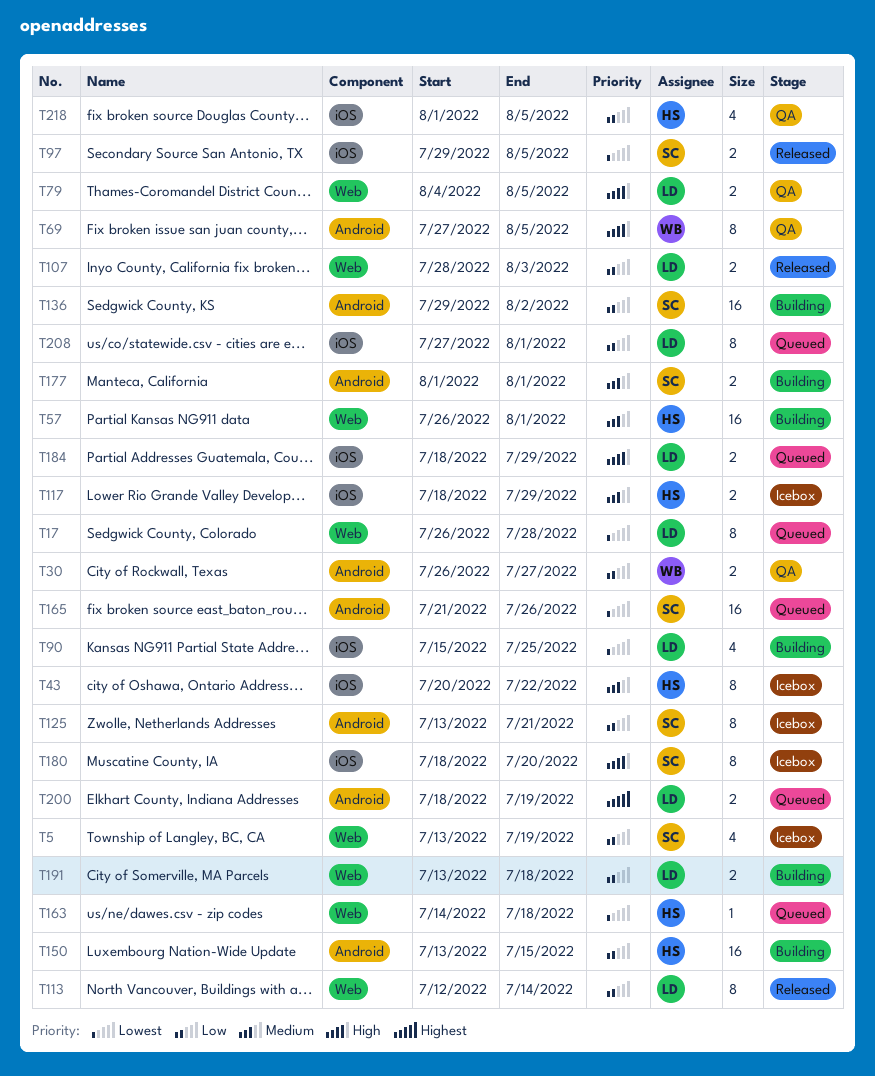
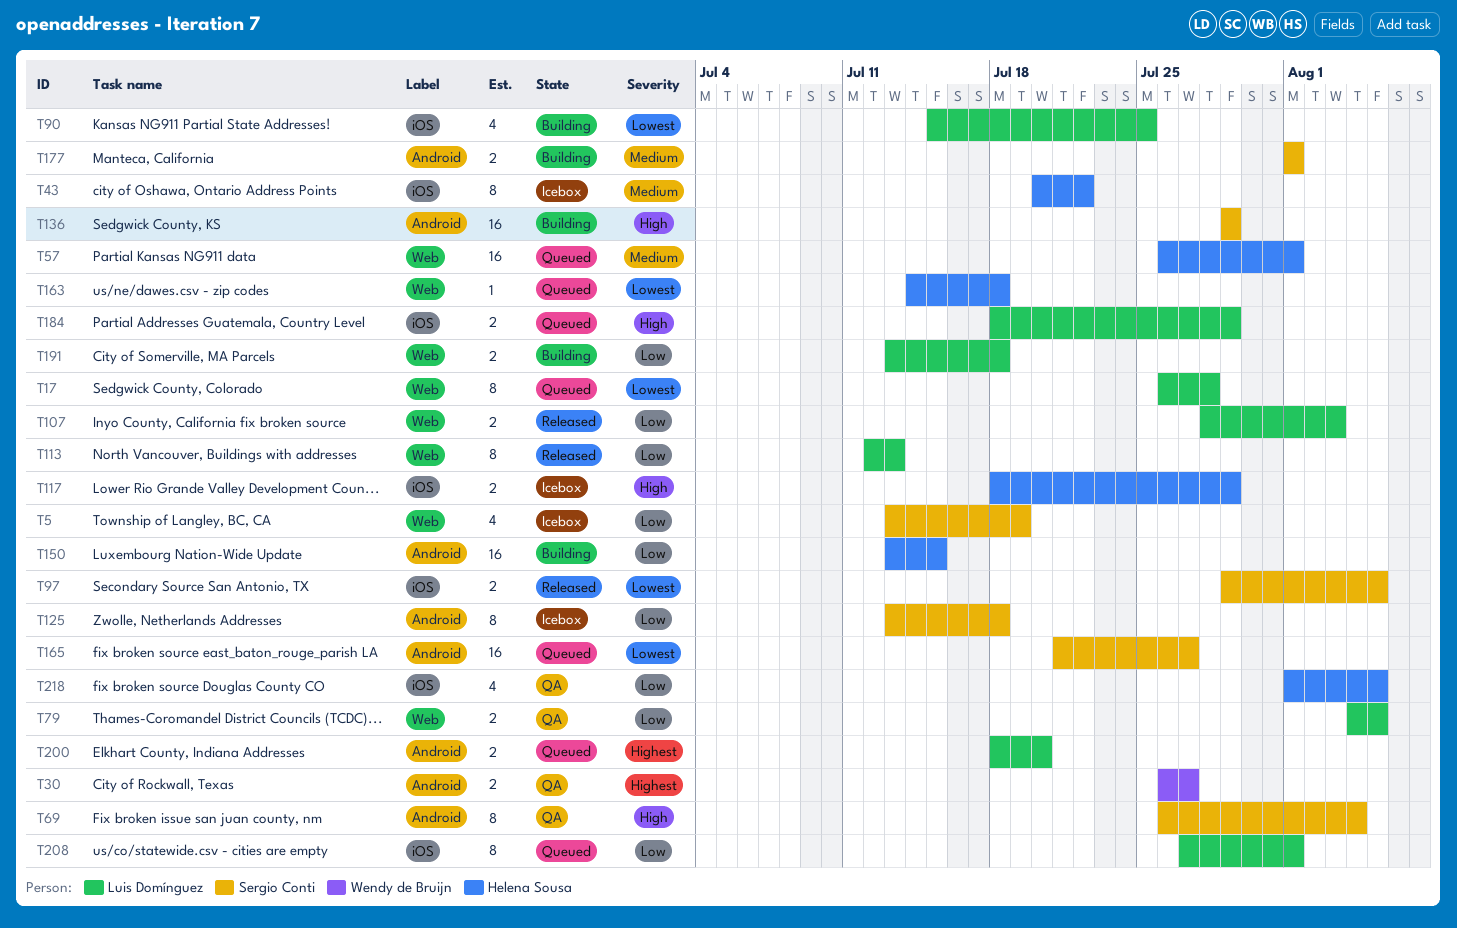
T30, priority: Low -> Highest
T57, status: Building -> Queued
T69, owner: Wendy de Bruijn -> Sergio Conti
T69, start: Jul 27 -> Jul 26
T69, due: Aug 5 -> Aug 4
T79, priority: High -> Low
T113, due: Jul 14 -> Jul 13
T117, priority: Medium -> High
T125, due: Jul 21 -> Jul 18
T136, priority: Low -> High
T136, due: Aug 2 -> Jul 29
T165, due: Jul 26 -> Jul 27
T180: present -> none
T200, due: Jul 19 -> Jul 20

